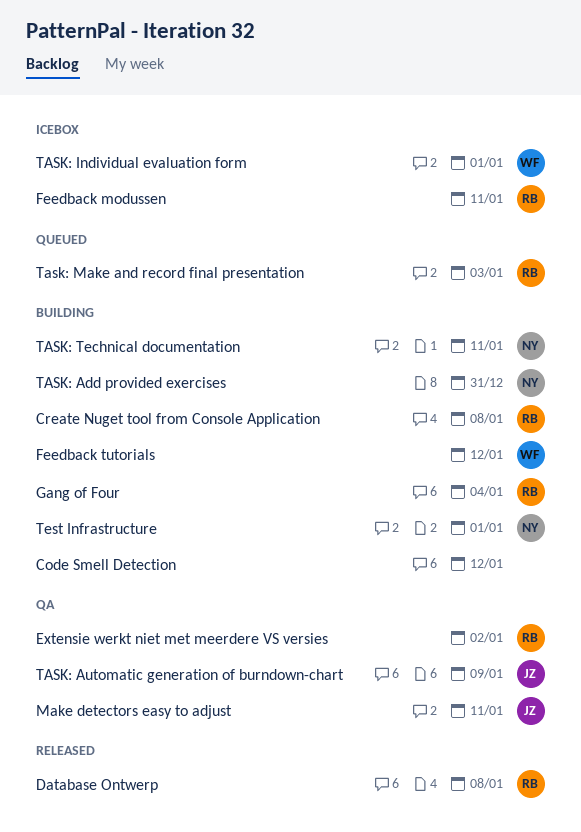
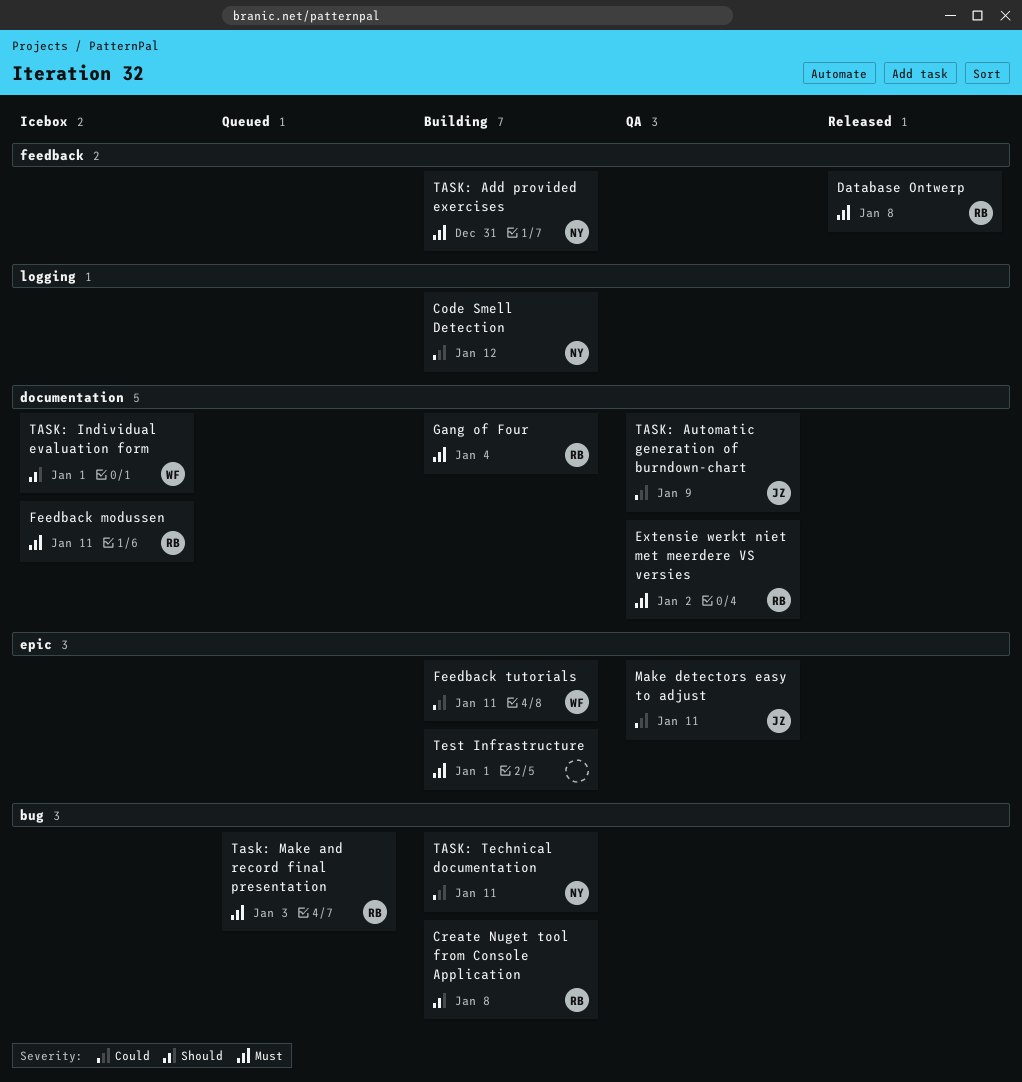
Code Smell Detection, owner: none -> NY
Feedback tutorials, due: Jan 12 -> Jan 11
Test Infrastructure, owner: NY -> none

